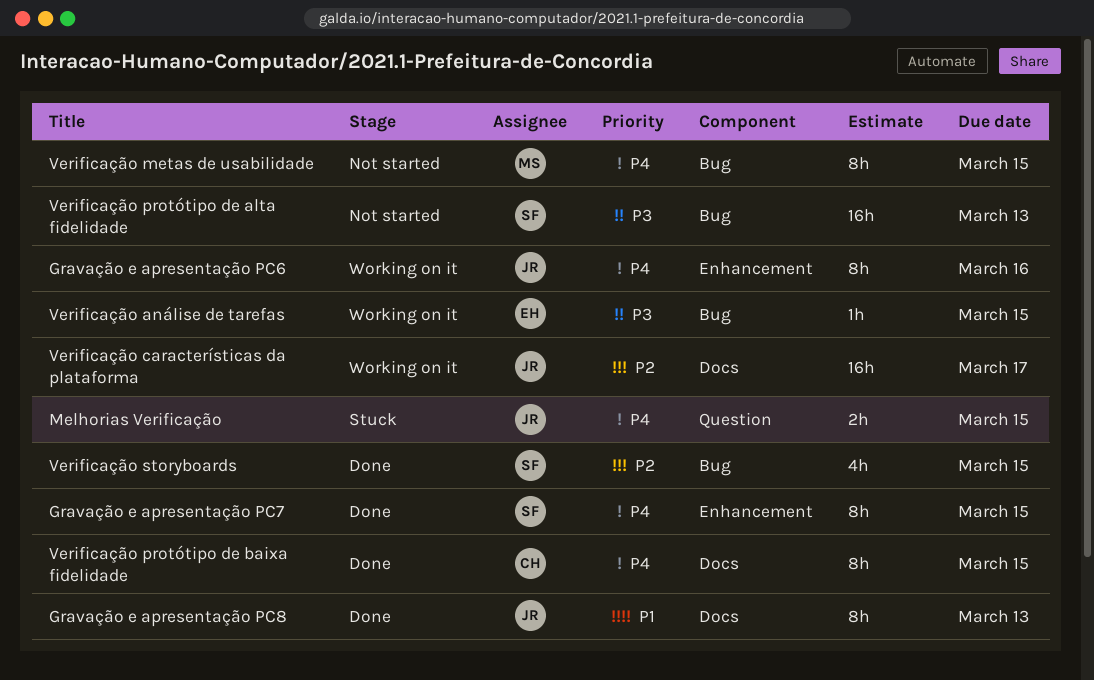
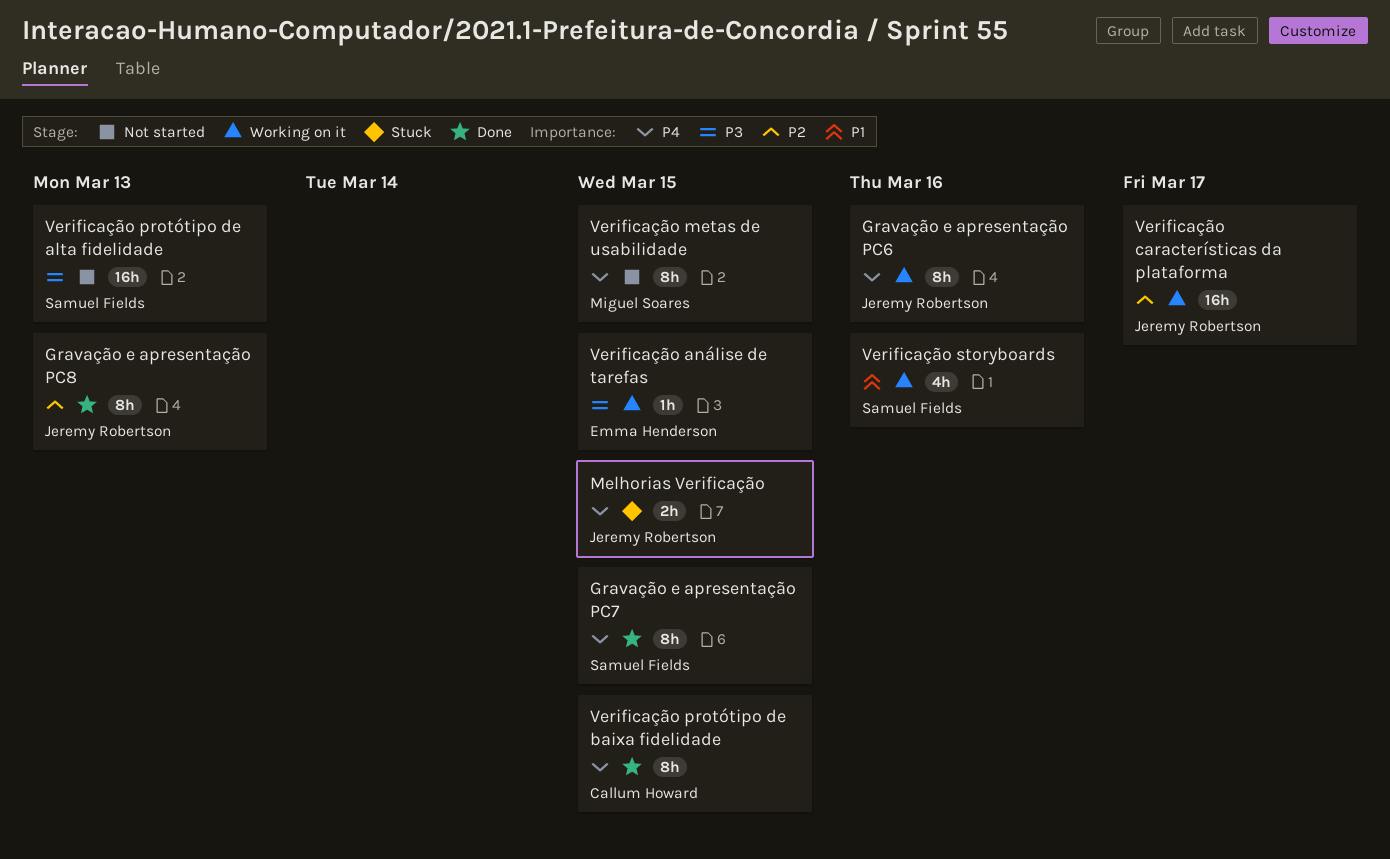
Gravação e apresentação PC8, priority: P1 -> P2
Verificação storyboards, status: Done -> Working on it
Verificação storyboards, priority: P2 -> P1
Verificação storyboards, due: Mar 15 -> Mar 16

